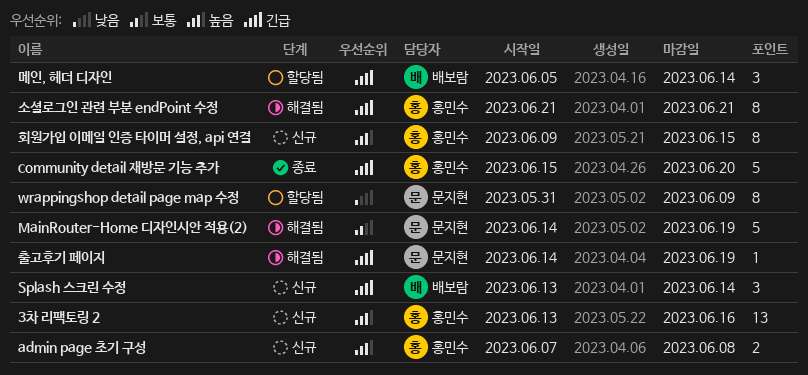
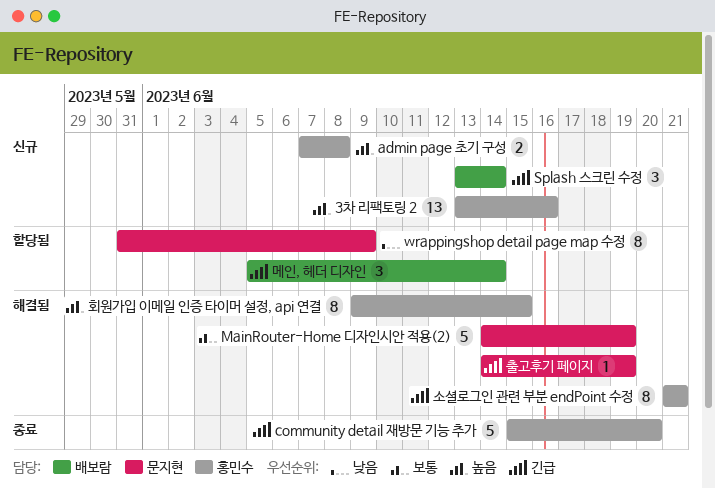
회원가입 이메일 인증 타이머 설정, api 연결, status: 신규 -> 해결됨

